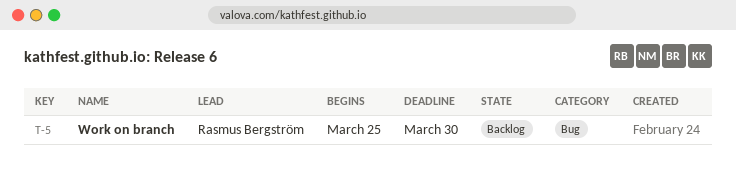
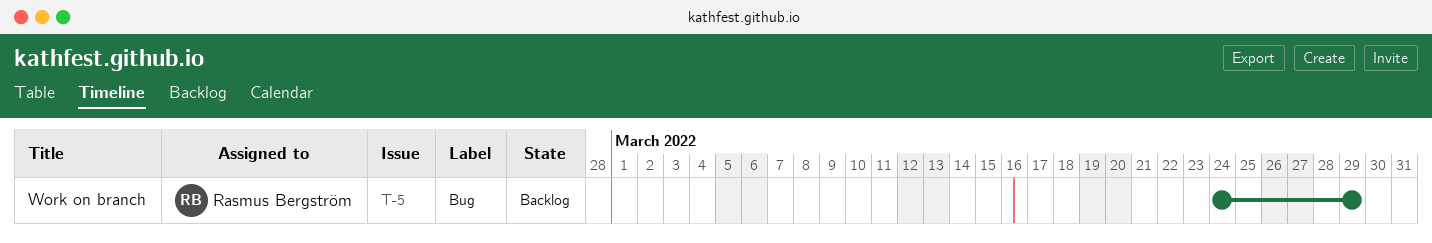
T-5, start: Mar 25 -> Mar 24
T-5, due: Mar 30 -> Mar 29

